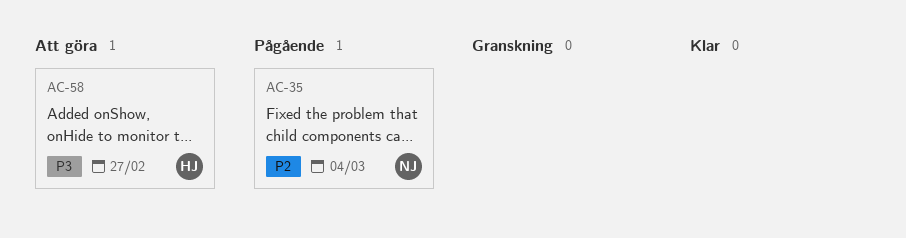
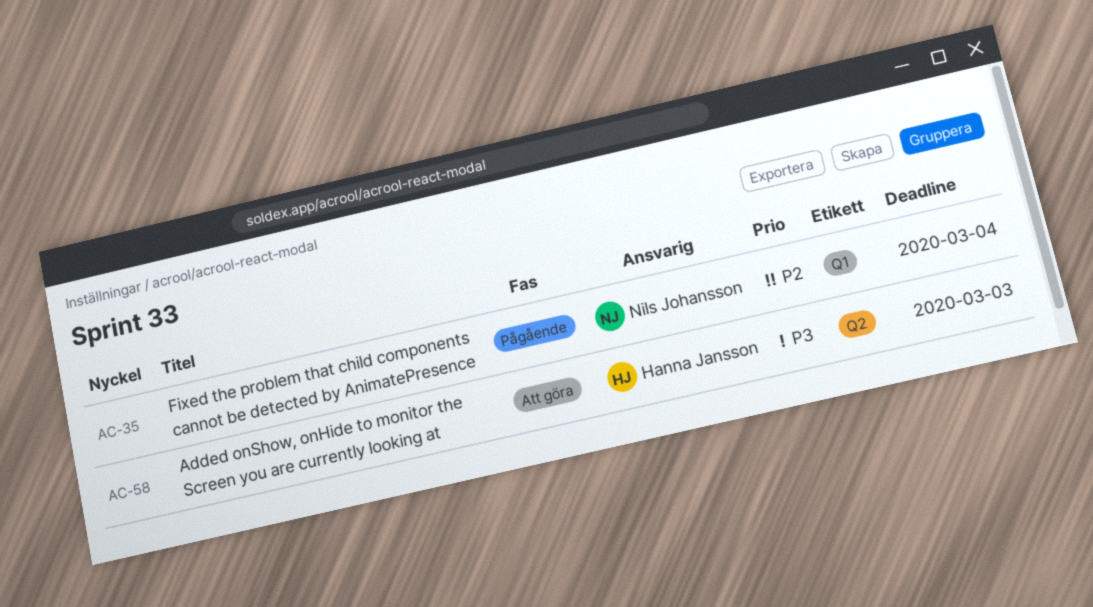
AC-58, due: Feb 27 -> Mar 3

